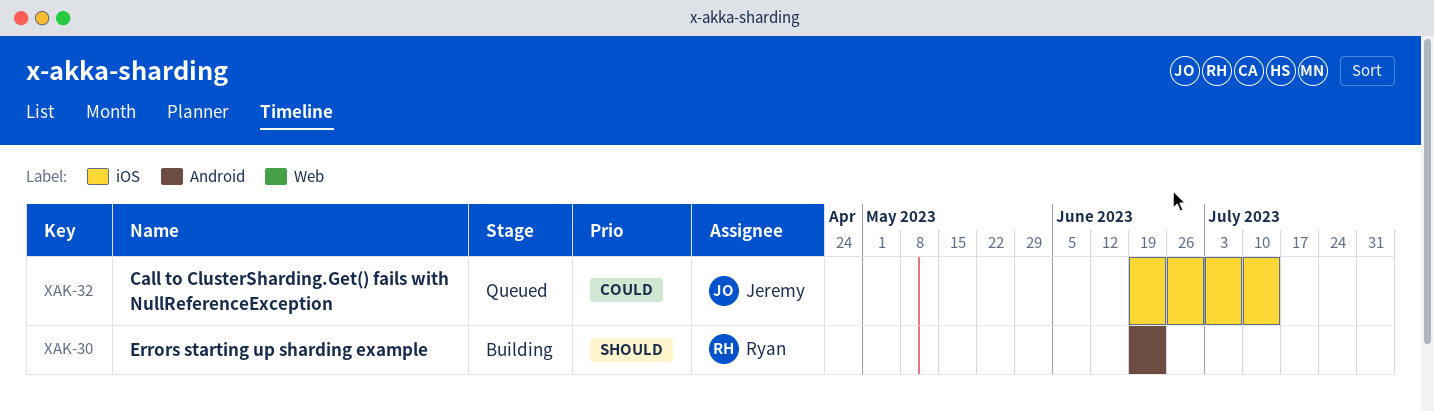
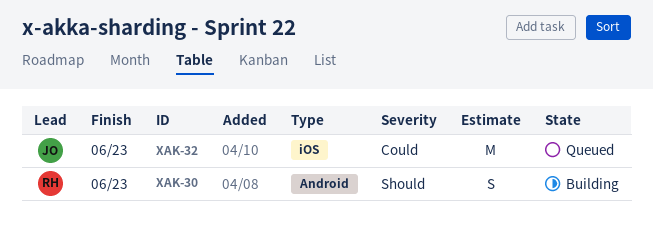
XAK-32, due: Jul 14 -> Jun 23

